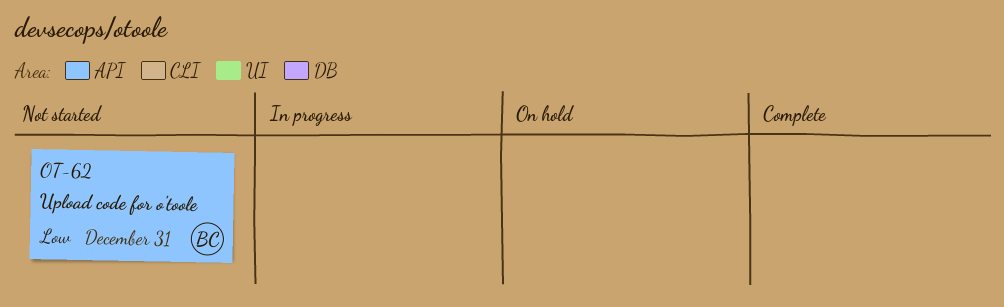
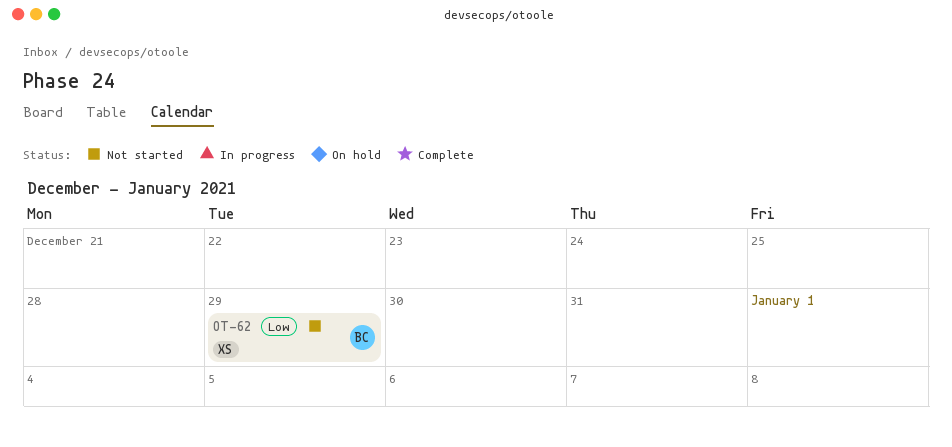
OT-62, due: Dec 31 -> Dec 29

